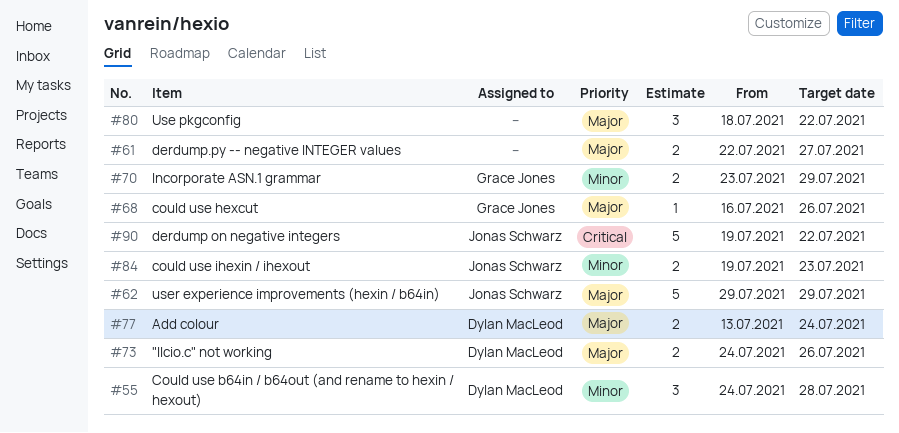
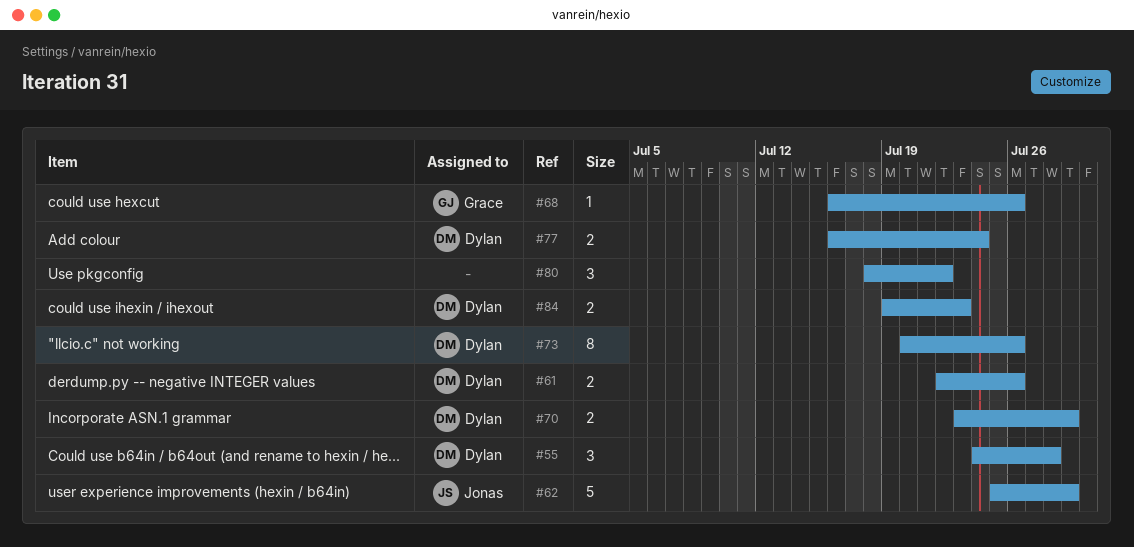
#61, owner: none -> Dylan MacLeod
#61, due: Jul 27 -> Jul 26
#62, start: Jul 29 -> Jul 25
#70, owner: Grace Jones -> Dylan MacLeod
#73, estimate: 2 -> 8
#73, start: Jul 24 -> Jul 20
#77, start: Jul 13 -> Jul 16
#84, owner: Jonas Schwarz -> Dylan MacLeod
#90: present -> none

